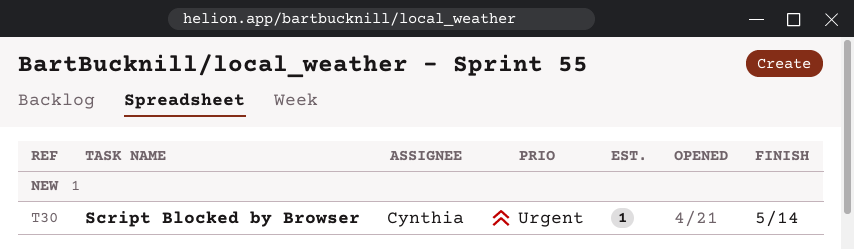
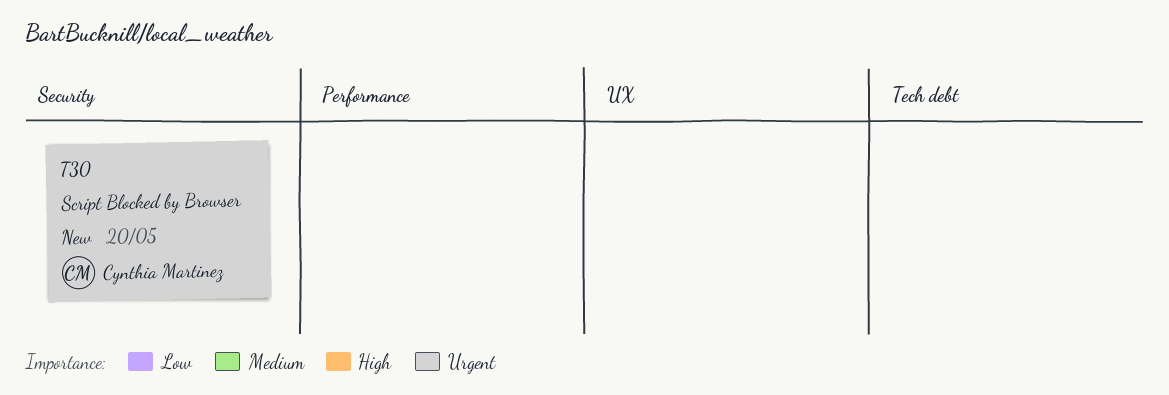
T30, due: May 14 -> May 20

